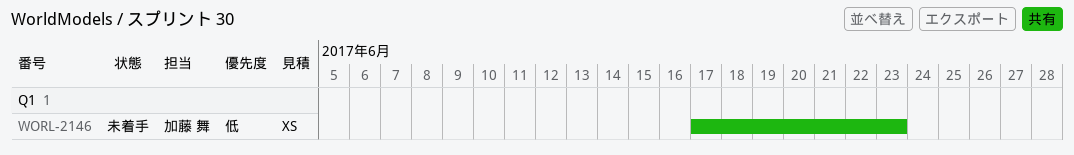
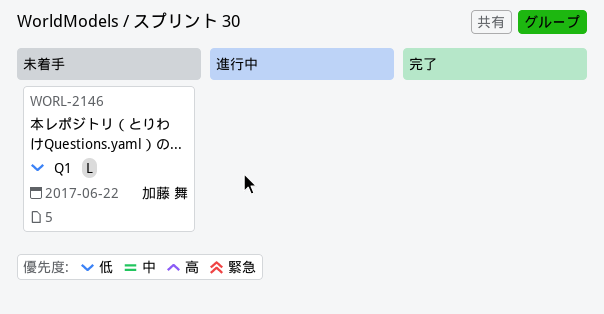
WORL-2146, estimate: XS -> L
WORL-2146, due: Jun 23 -> Jun 22

